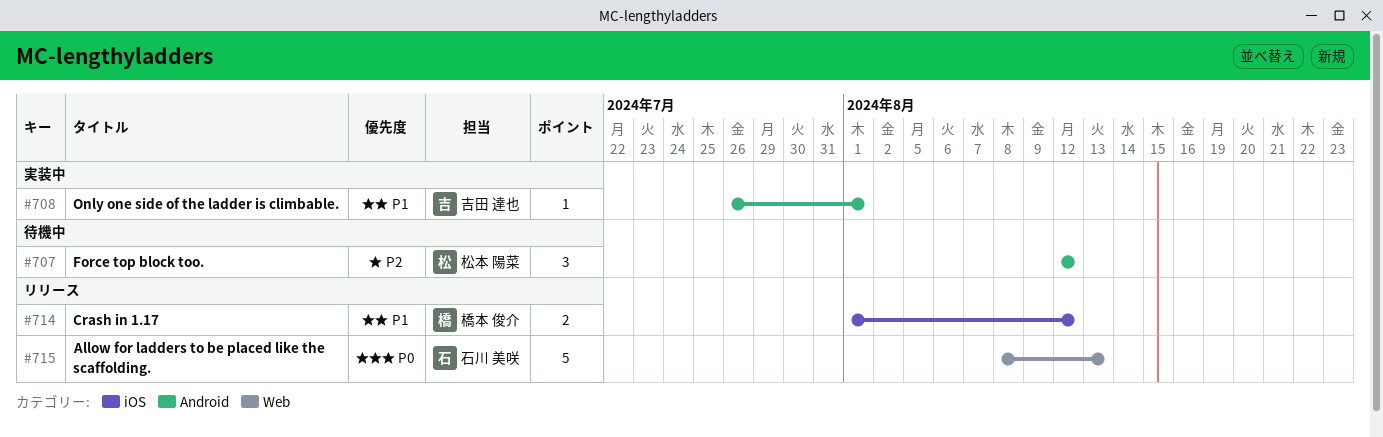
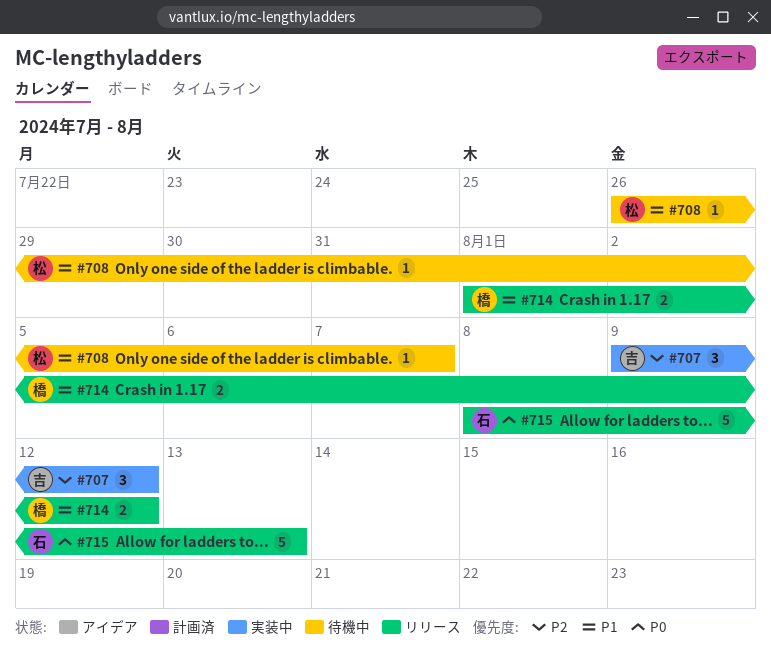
#707, status: 待機中 -> 実装中
#707, owner: 松本 陽菜 -> 吉田 達也
#707, start: Aug 12 -> Aug 9
#708, status: 実装中 -> 待機中
#708, owner: 吉田 達也 -> 松本 陽菜
#708, due: Aug 1 -> Aug 7

